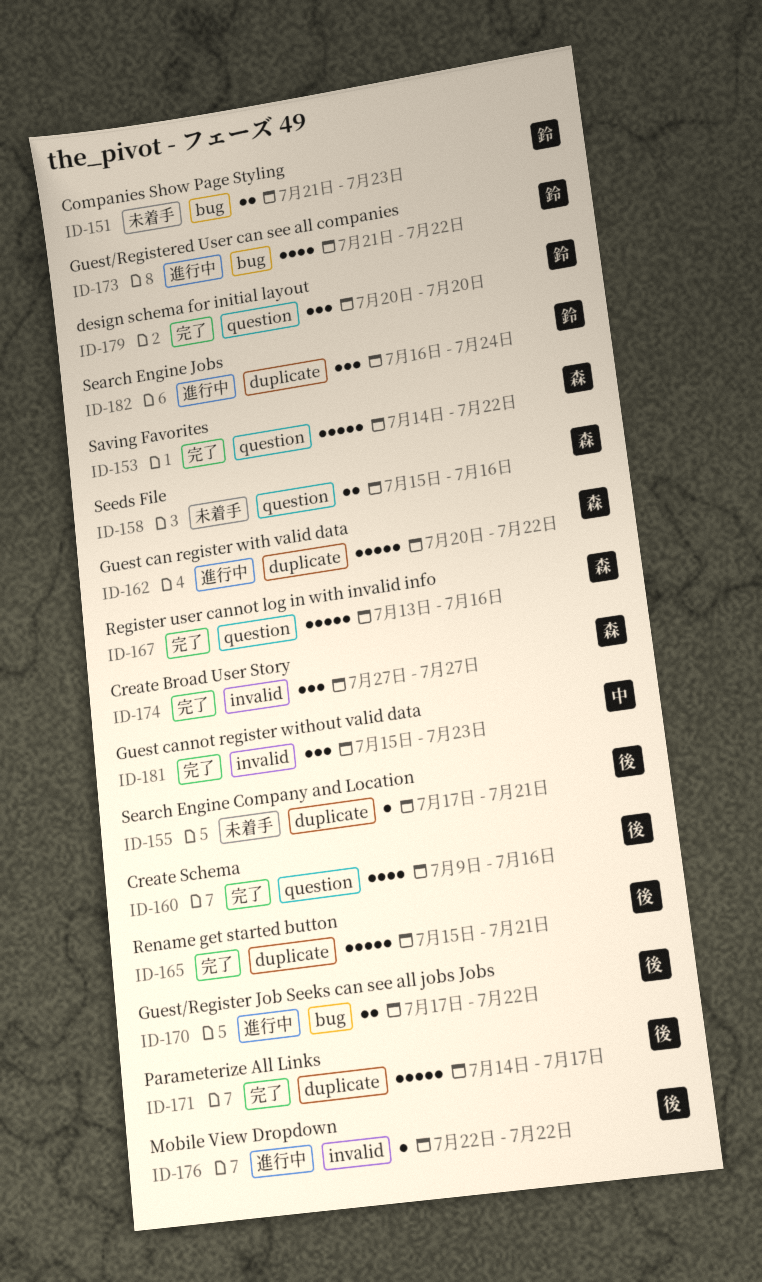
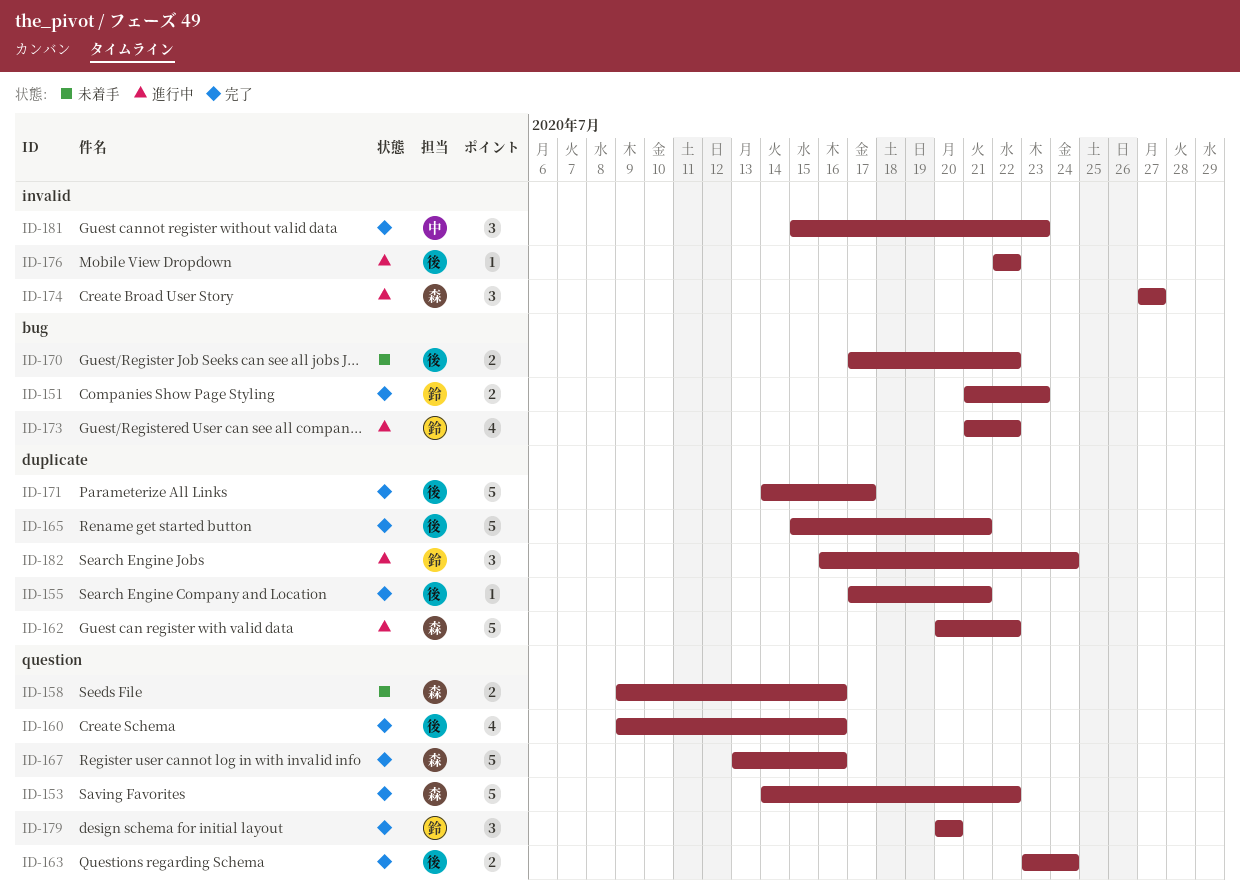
ID-151, status: 未着手 -> 完了
ID-155, status: 未着手 -> 完了
ID-158, start: Jul 15 -> Jul 9
ID-163: none -> present
ID-170, status: 進行中 -> 未着手
ID-174, status: 完了 -> 進行中

